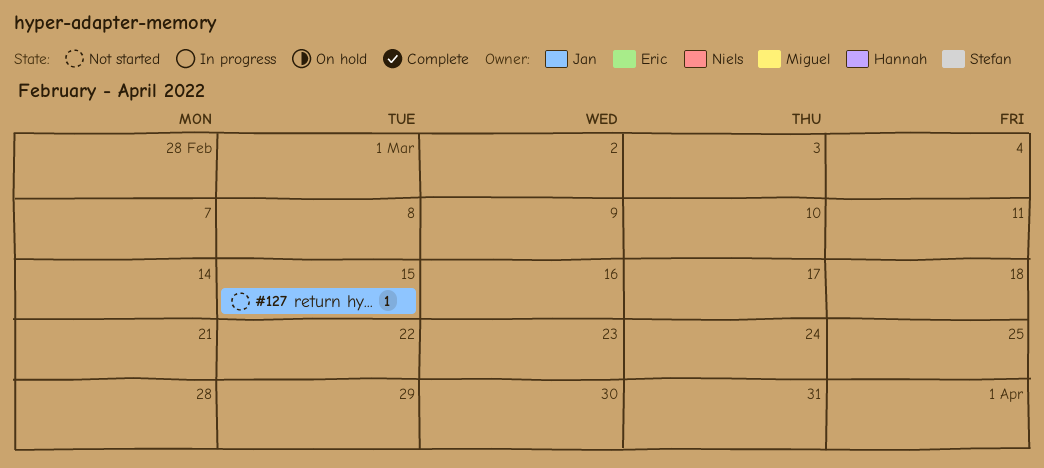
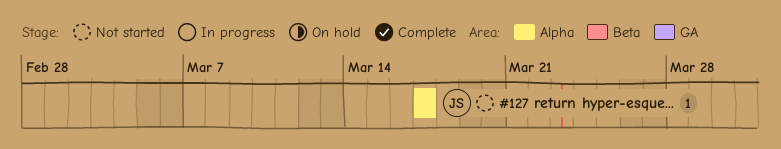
#127, start: Mar 15 -> Mar 17
#127, due: Mar 15 -> Mar 17

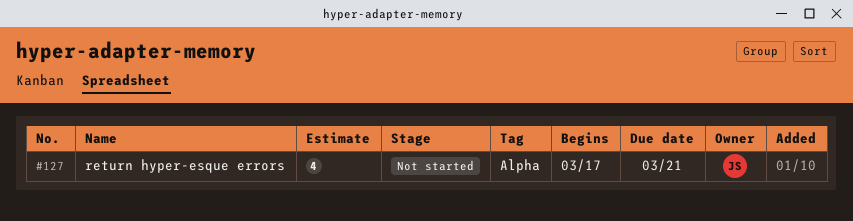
#127, estimate: 1 -> 4
#127, due: Mar 17 -> Mar 21

